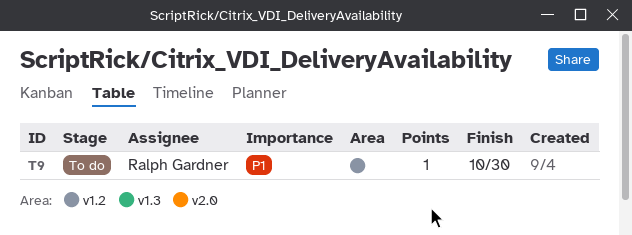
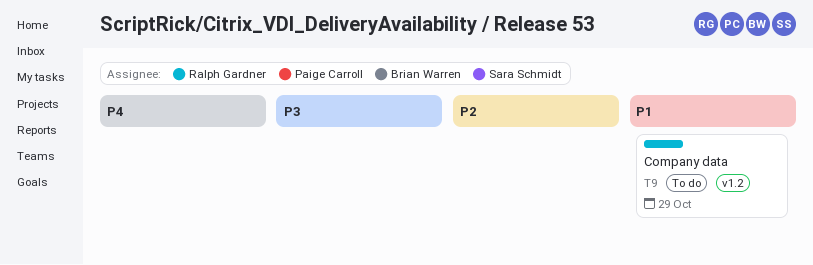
T9, due: Oct 30 -> Oct 29

